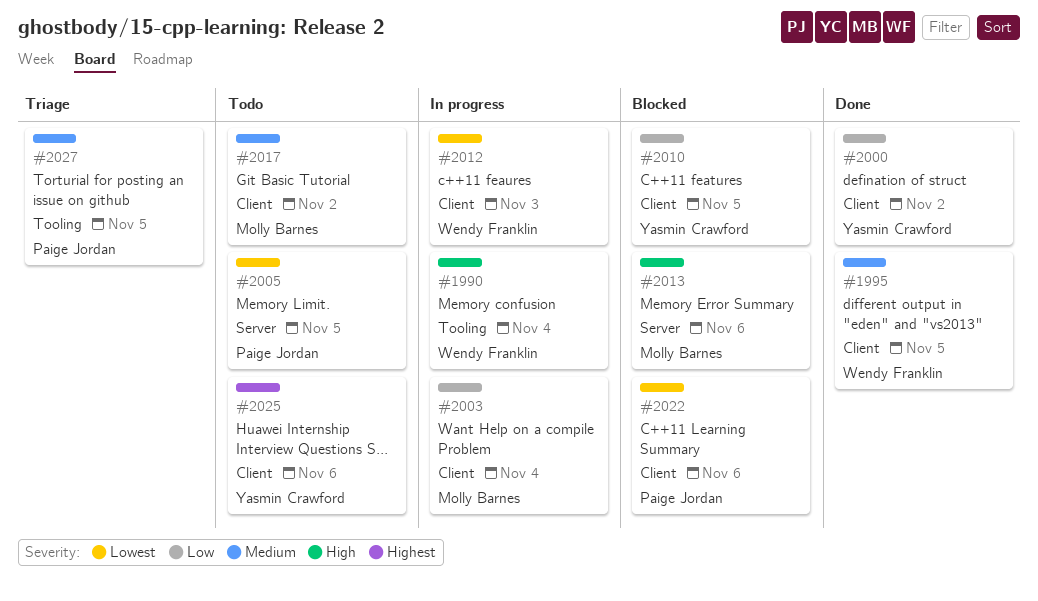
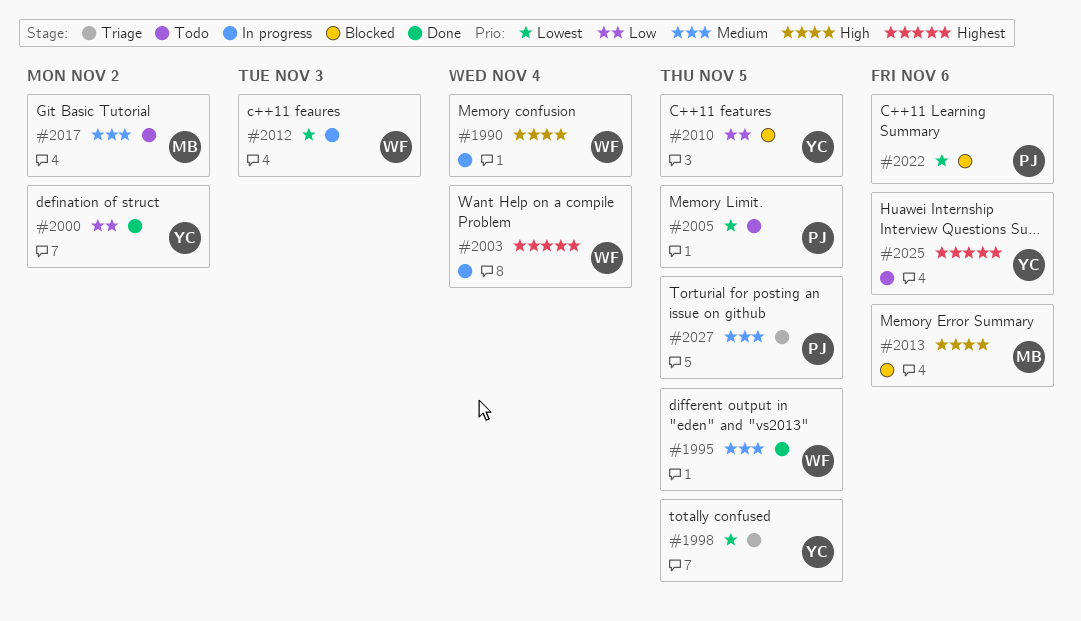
#1998: none -> present
#2003, owner: Molly Barnes -> Wendy Franklin
#2003, priority: Low -> Highest

